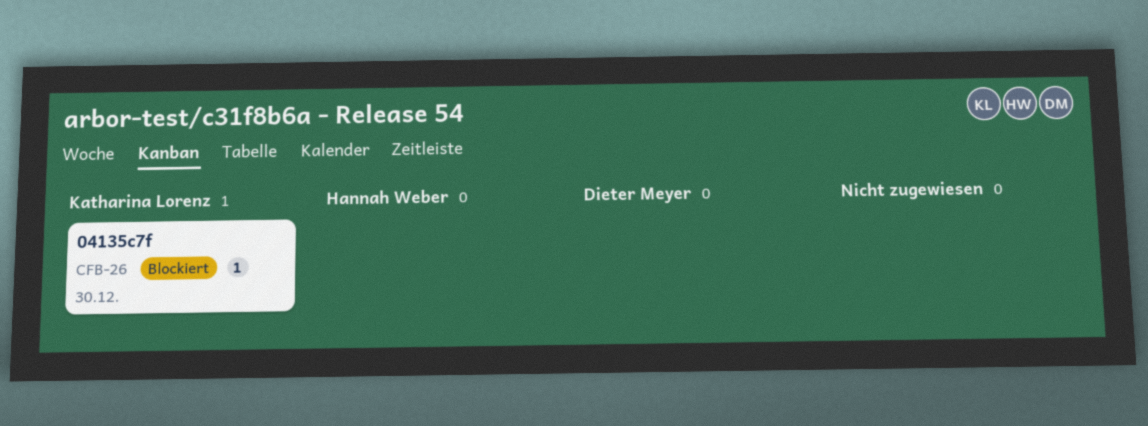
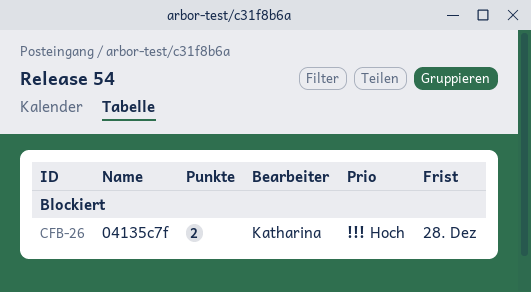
CFB-26, estimate: 1 -> 2
CFB-26, due: Dec 30 -> Dec 28

